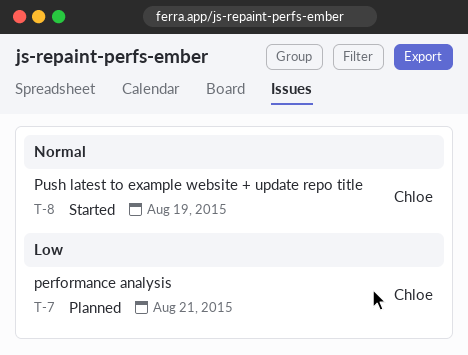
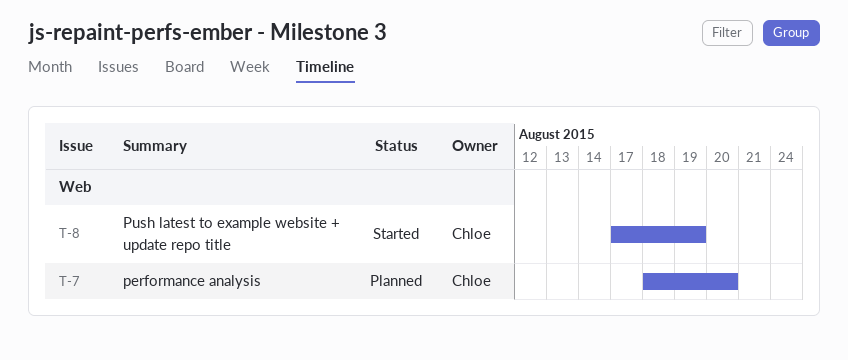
T-7, due: Aug 21 -> Aug 20

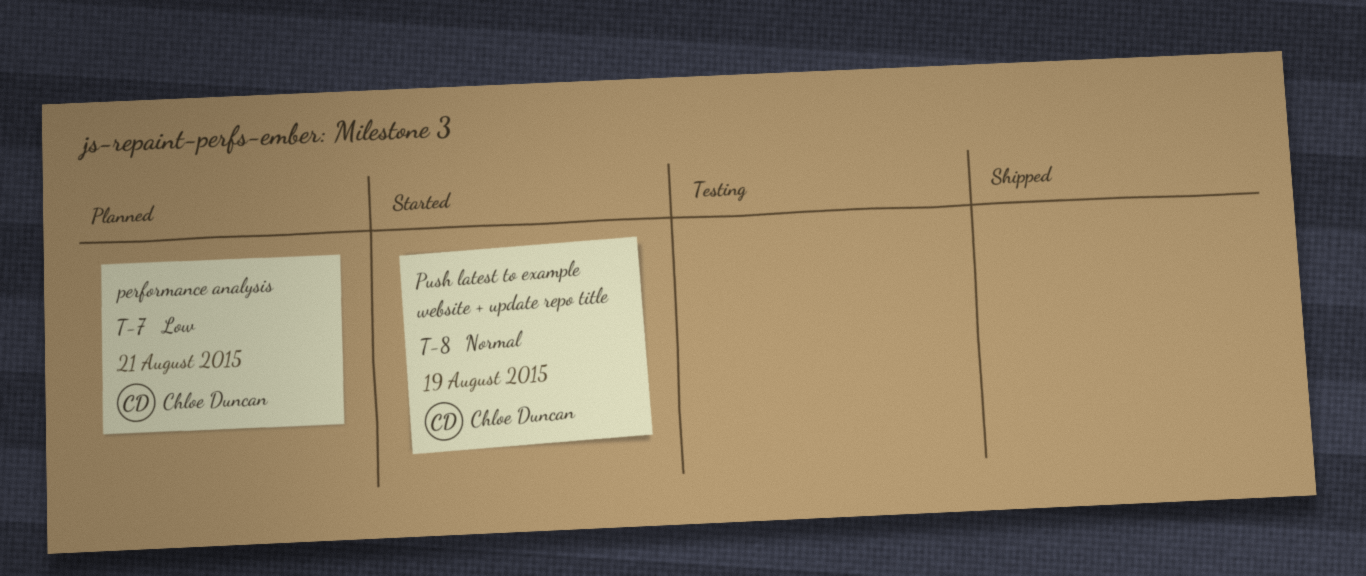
T-7, due: Aug 20 -> Aug 21

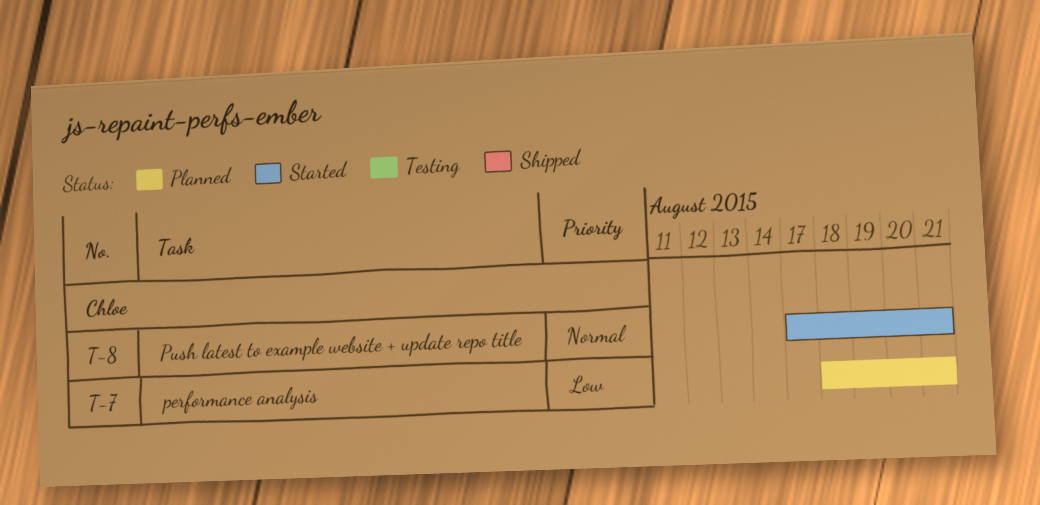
T-8, due: Aug 19 -> Aug 21

